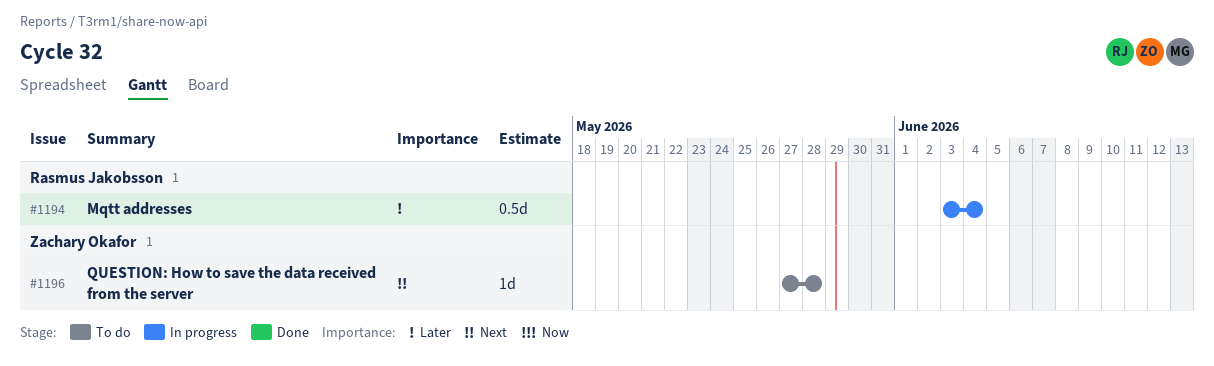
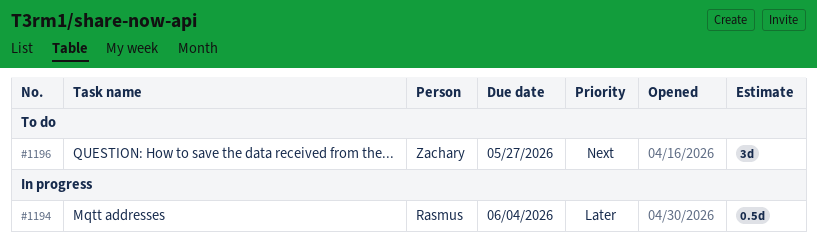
#1196, estimate: 1d -> 3d
#1196, due: May 28 -> May 27

